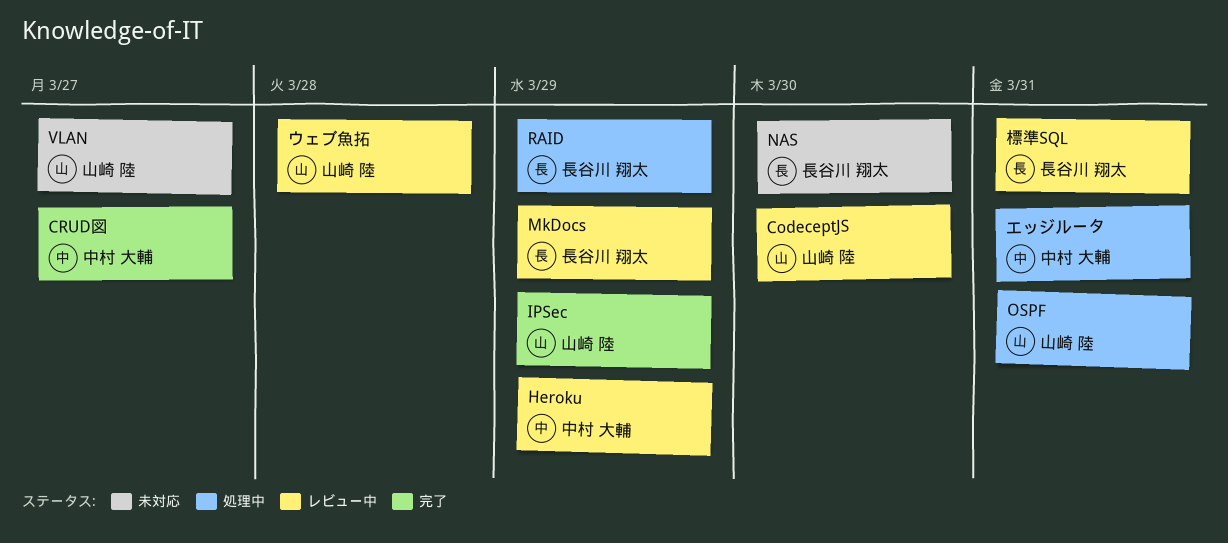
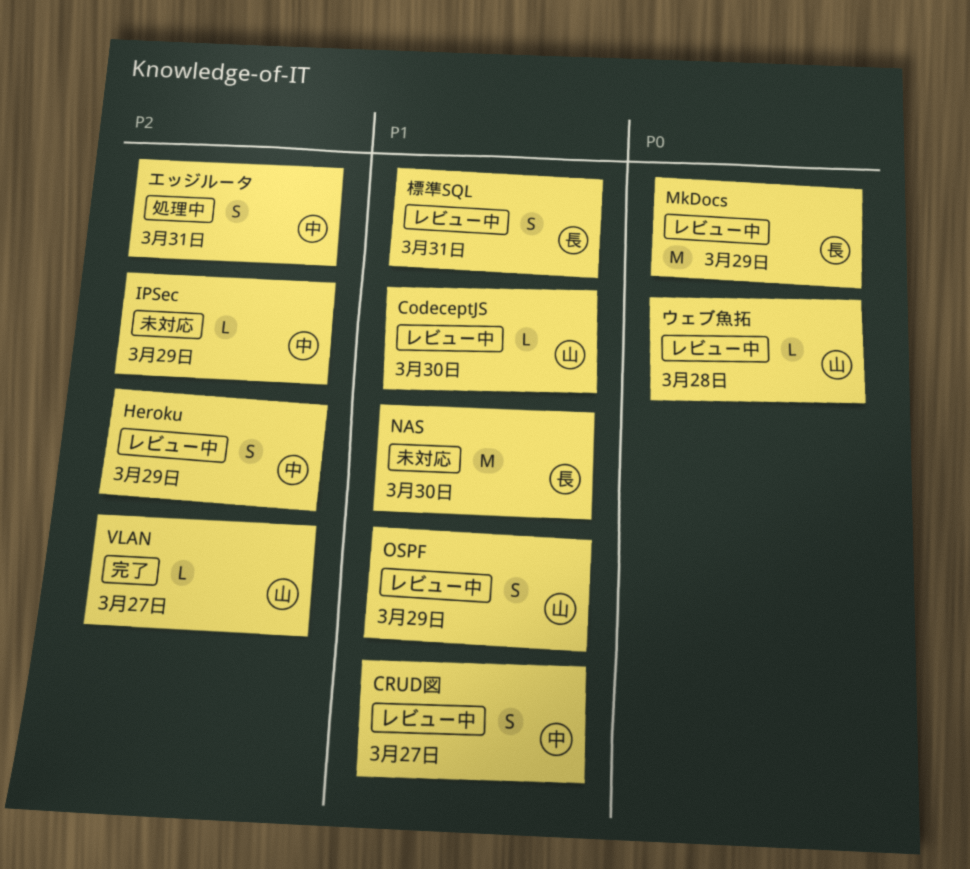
CRUD図, status: 完了 -> レビュー中
IPSec, status: 完了 -> 未対応
IPSec, owner: 山崎 陸 -> 中村 大輔
OSPF, status: 処理中 -> レビュー中
OSPF, due: Mar 31 -> Mar 29
RAID: present -> none
VLAN, status: 未対応 -> 完了

